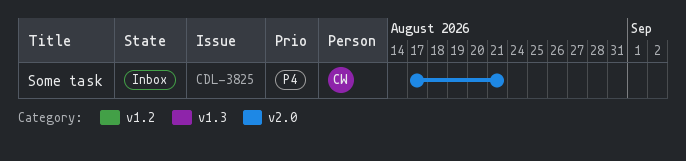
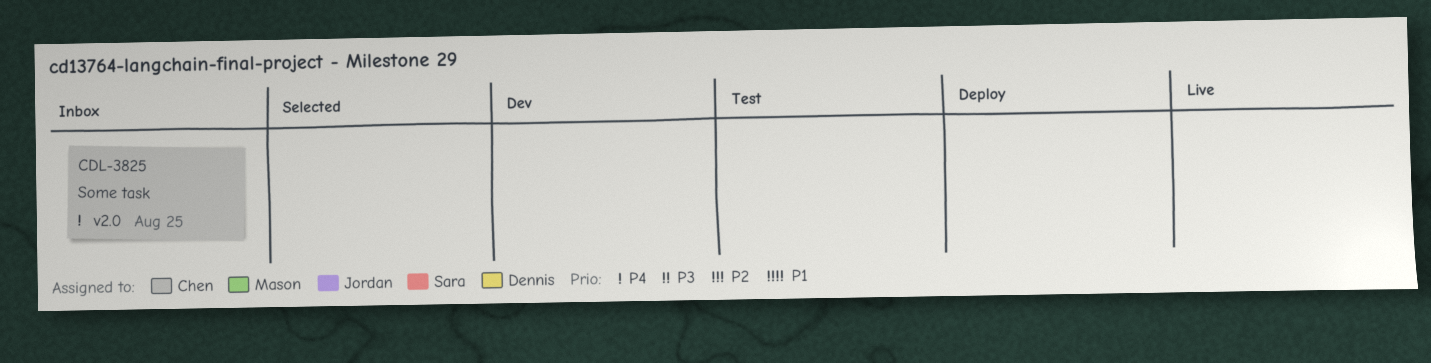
CDL-3825, due: Aug 21 -> Aug 25

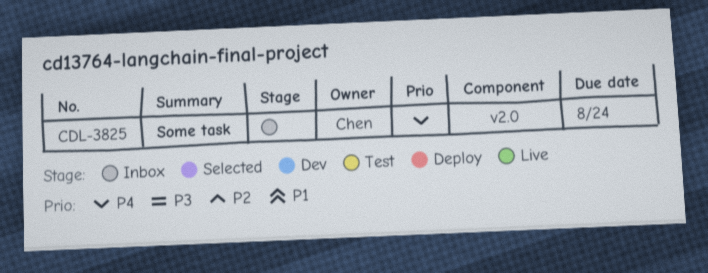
CDL-3825, due: Aug 25 -> Aug 24

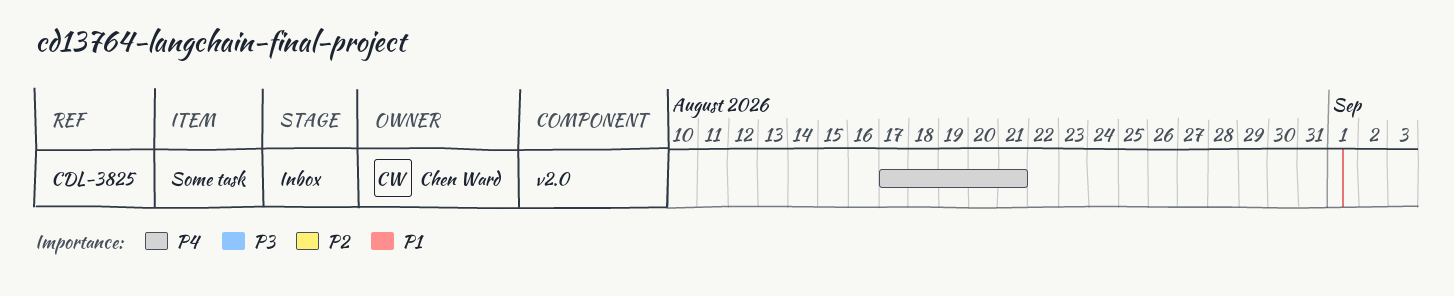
CDL-3825, due: Aug 24 -> Aug 21

